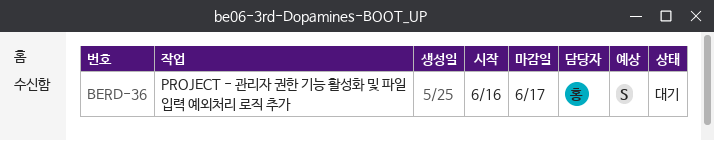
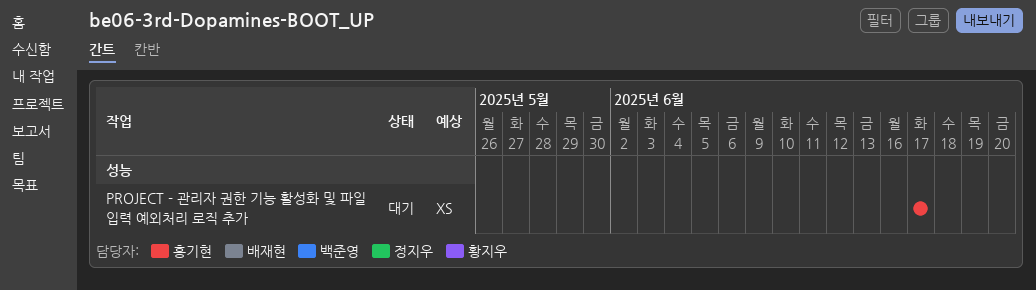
PROJECT - 관리자 권한 기능 활성화 및 파일 입력 예외처리 로직 추가, estimate: S -> XS
PROJECT - 관리자 권한 기능 활성화 및 파일 입력 예외처리 로직 추가, start: Jun 16 -> Jun 17

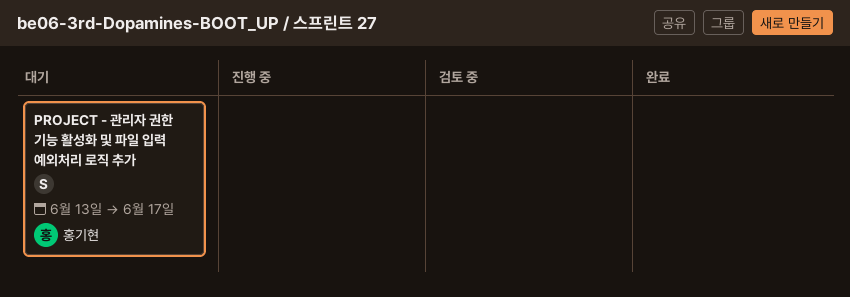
PROJECT - 관리자 권한 기능 활성화 및 파일 입력 예외처리 로직 추가, estimate: XS -> S
PROJECT - 관리자 권한 기능 활성화 및 파일 입력 예외처리 로직 추가, start: Jun 17 -> Jun 13

